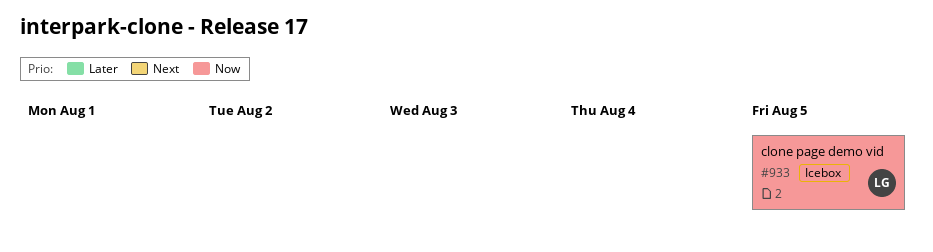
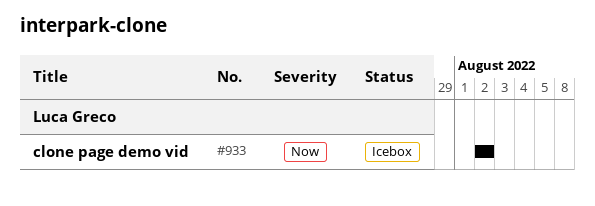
#933, due: Aug 5 -> Aug 2

